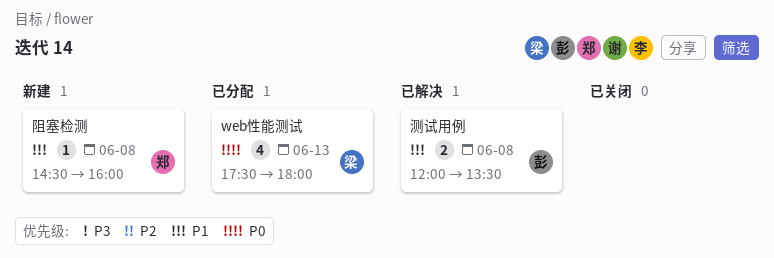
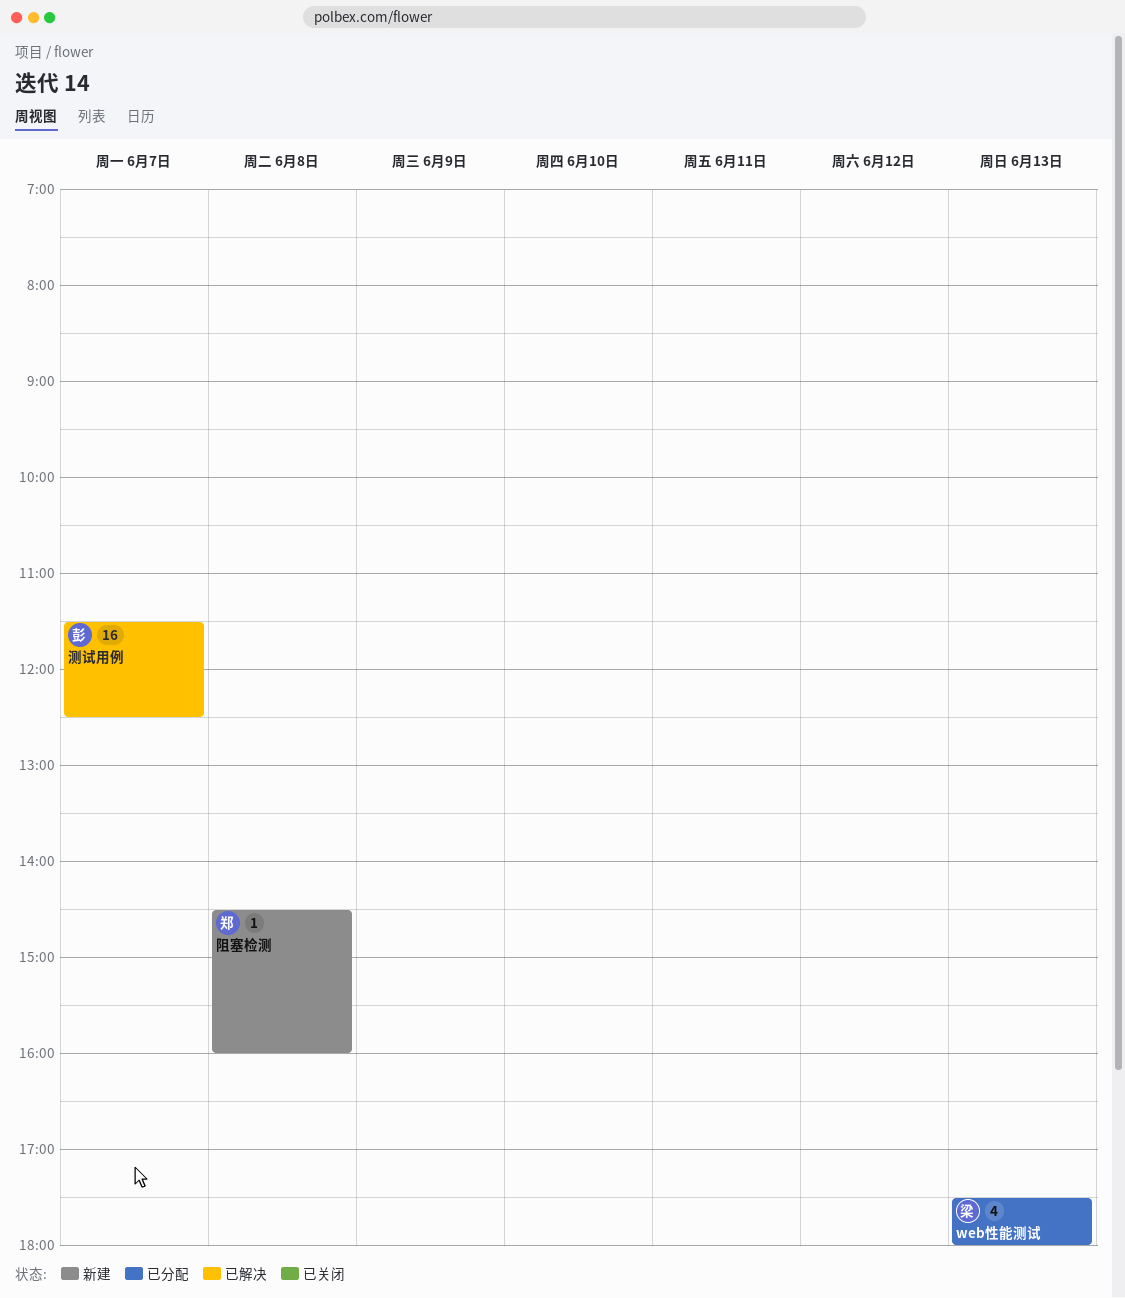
测试用例, estimate: 2 -> 16
测试用例, day: Jun 8 -> Jun 7
测试用例, begins: 12:00 -> 11:30
测试用例, ends: 13:30 -> 12:30

